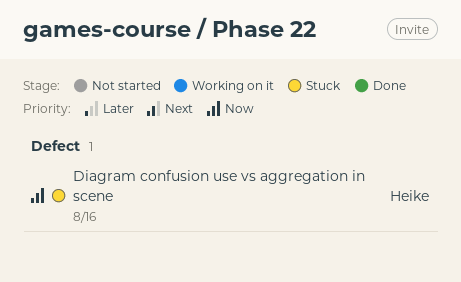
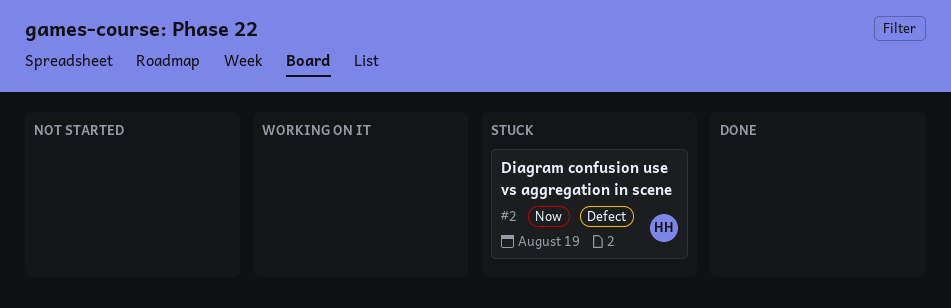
Diagram confusion use vs aggregation in scene, due: Aug 16 -> Aug 19

